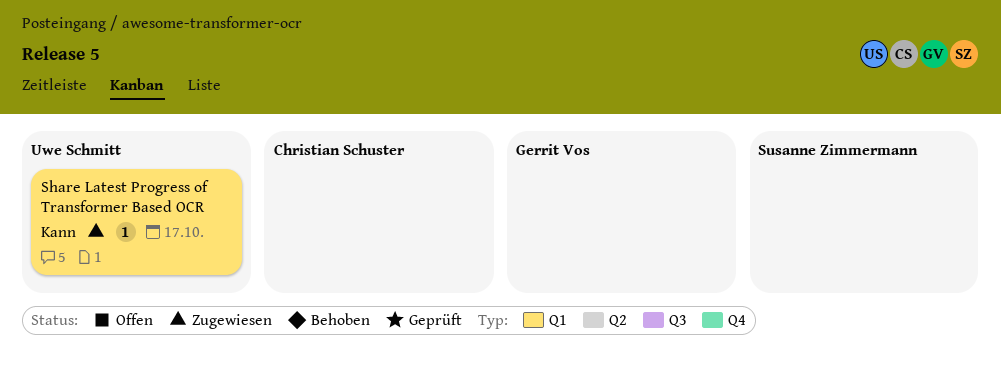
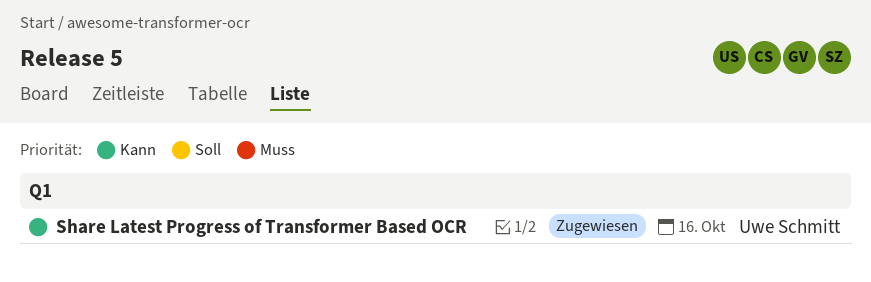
Share Latest Progress of Transformer Based OCR, due: Oct 17 -> Oct 16

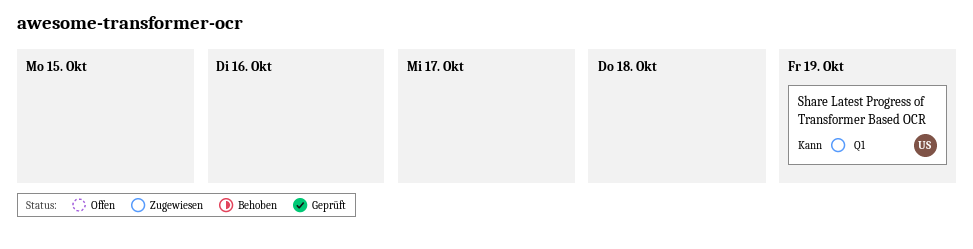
Share Latest Progress of Transformer Based OCR, due: Oct 16 -> Oct 19

